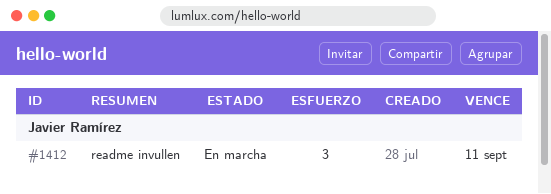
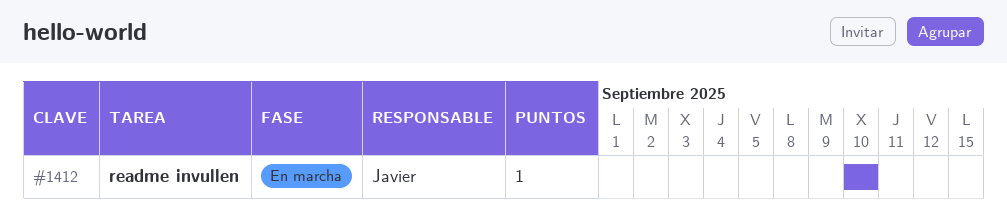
#1412, estimate: 3 -> 1
#1412, due: Sep 11 -> Sep 10

